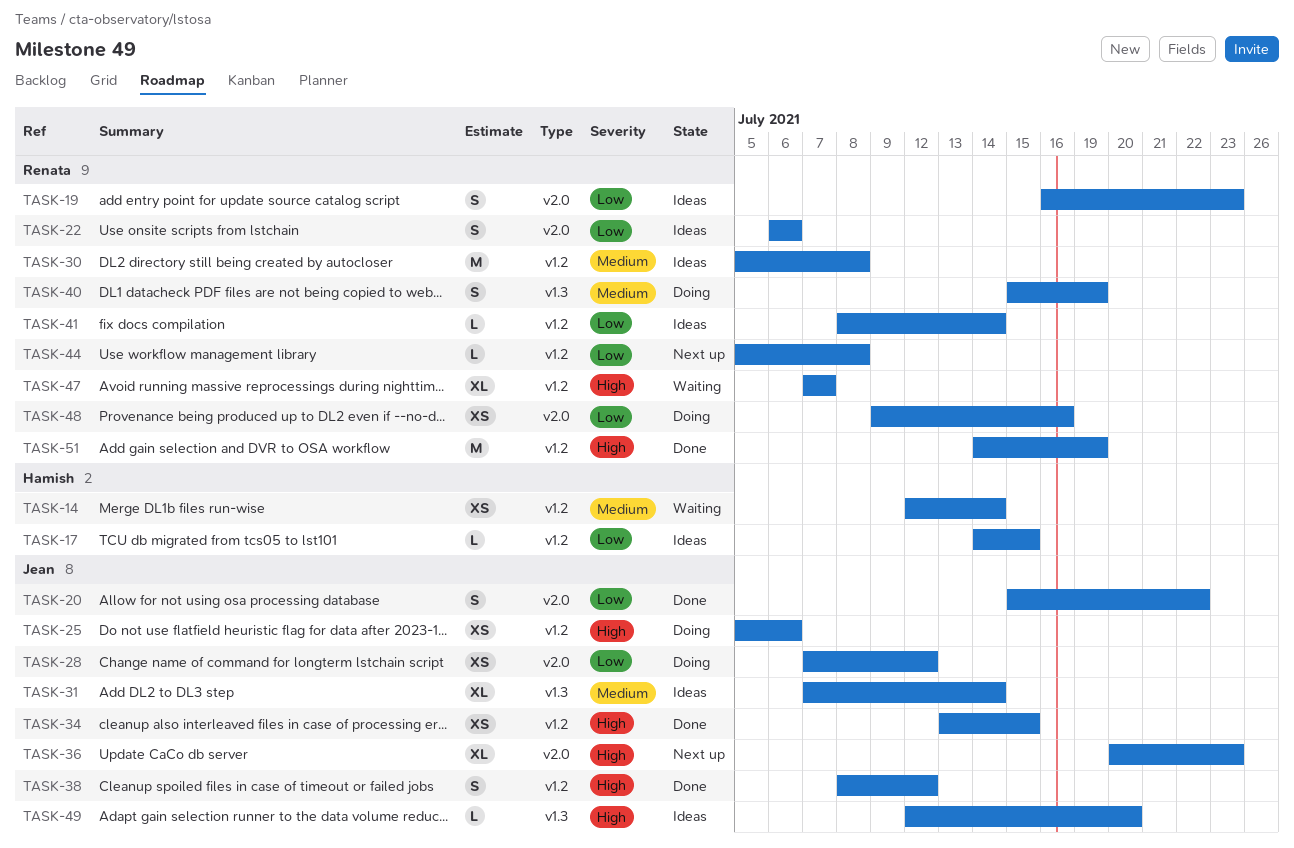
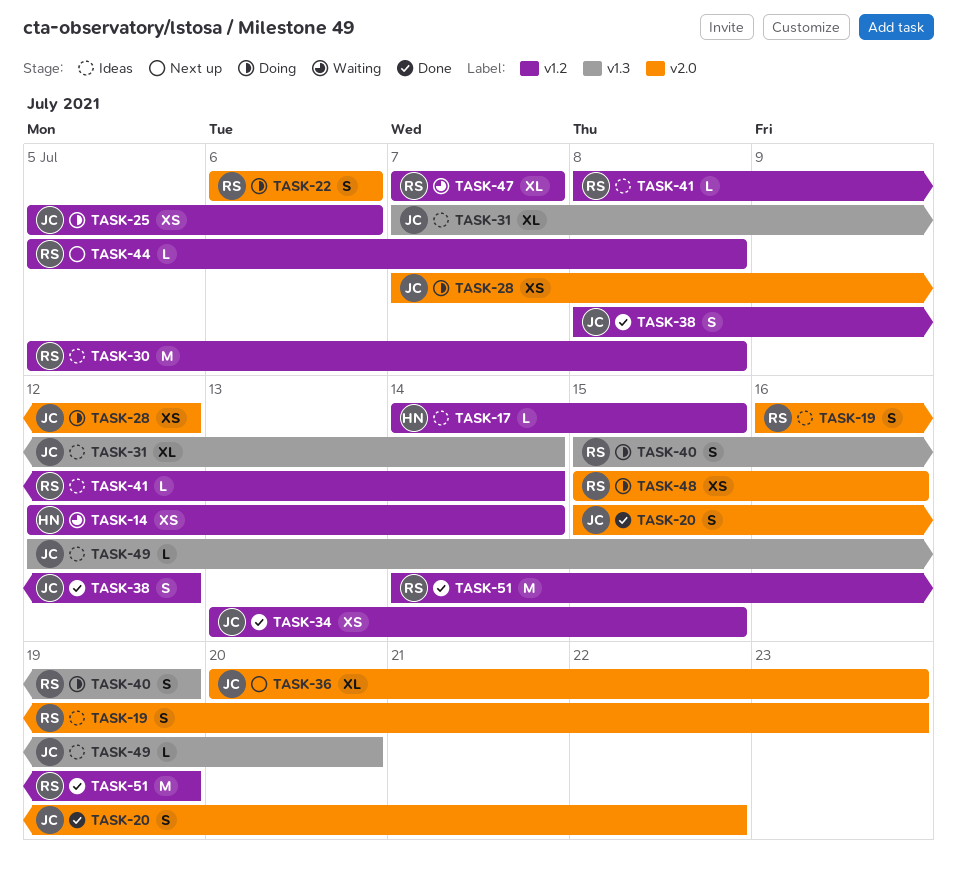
TASK-22, status: Ideas -> Doing
TASK-48, start: Jul 9 -> Jul 15

